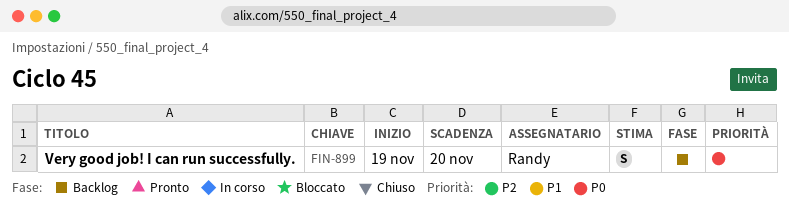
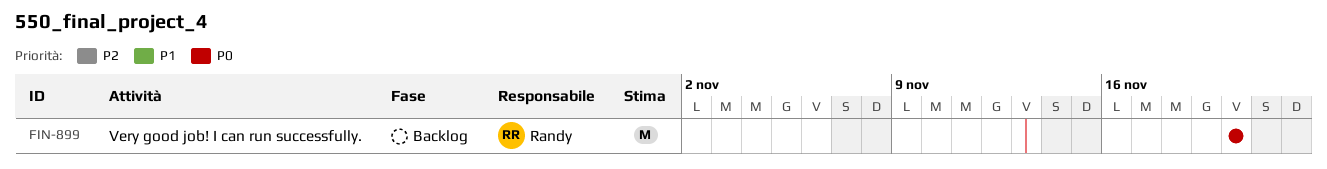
FIN-899, estimate: S -> M
FIN-899, start: Nov 19 -> Nov 20

